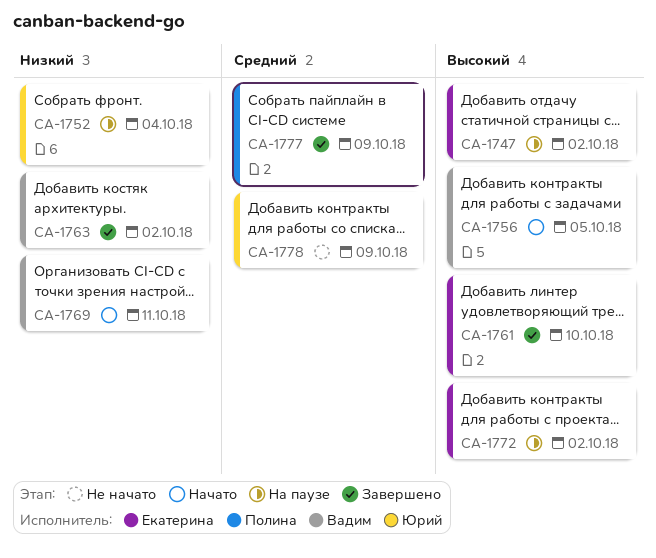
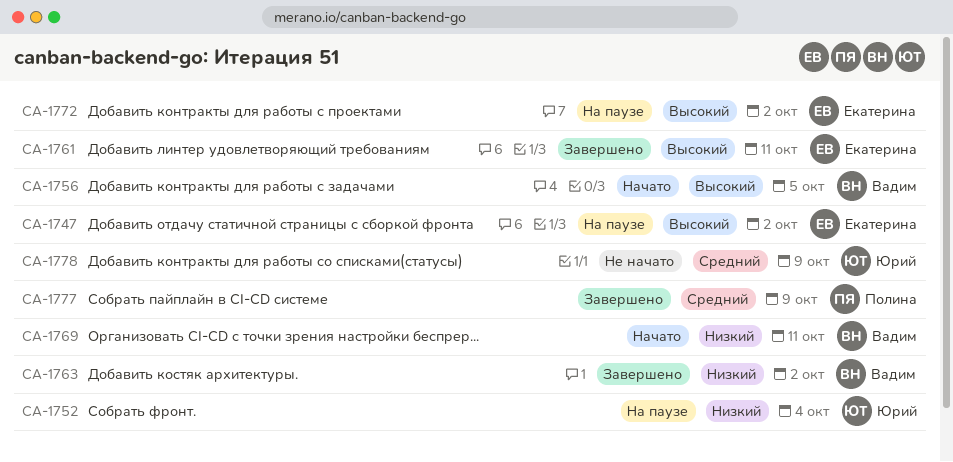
CA-1761, due: Oct 10 -> Oct 11

